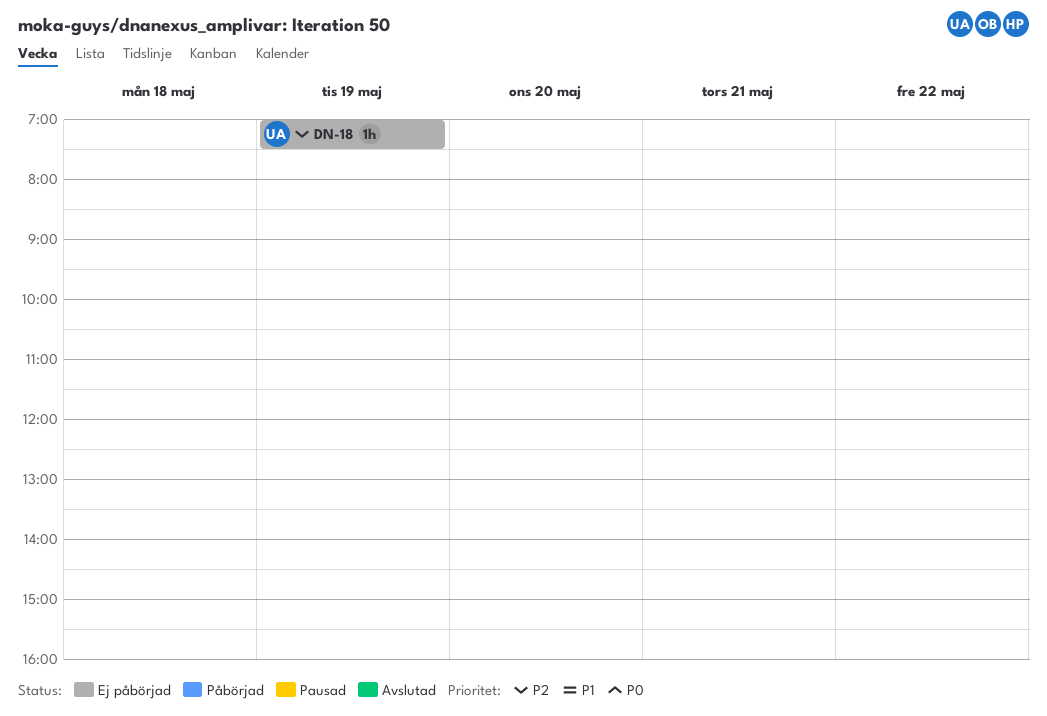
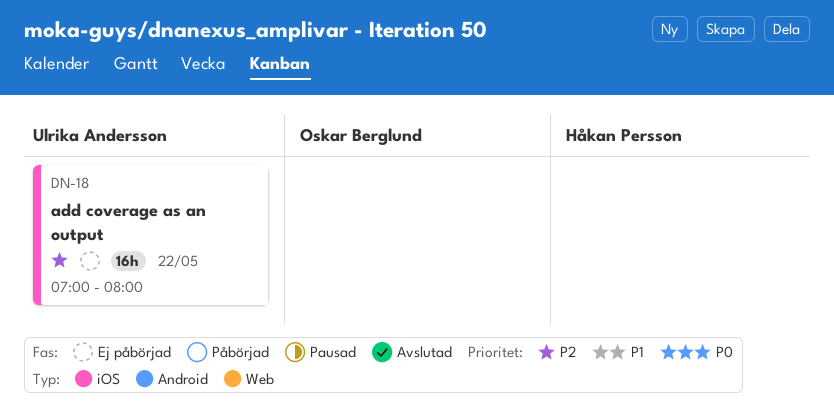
DN-18, estimate: 1h -> 16h
DN-18, day: May 19 -> May 22
DN-18, ends: 07:30 -> 08:00

